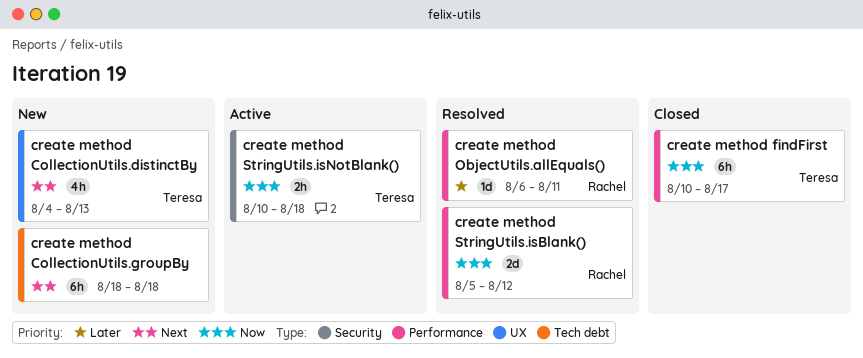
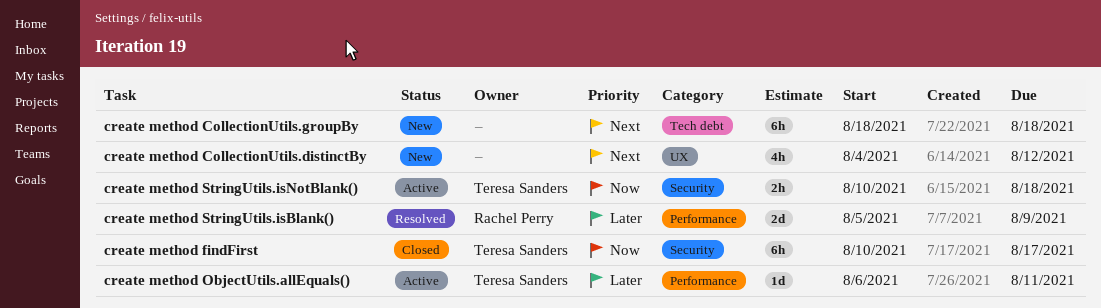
create method CollectionUtils.distinctBy, owner: Teresa Sanders -> none
create method CollectionUtils.distinctBy, due: Aug 13 -> Aug 12
create method findFirst, label: Performance -> Security
create method ObjectUtils.allEquals(), status: Resolved -> Active
create method ObjectUtils.allEquals(), owner: Rachel Perry -> Teresa Sanders
create method StringUtils.isBlank(), priority: Now -> Later
create method StringUtils.isBlank(), due: Aug 12 -> Aug 9

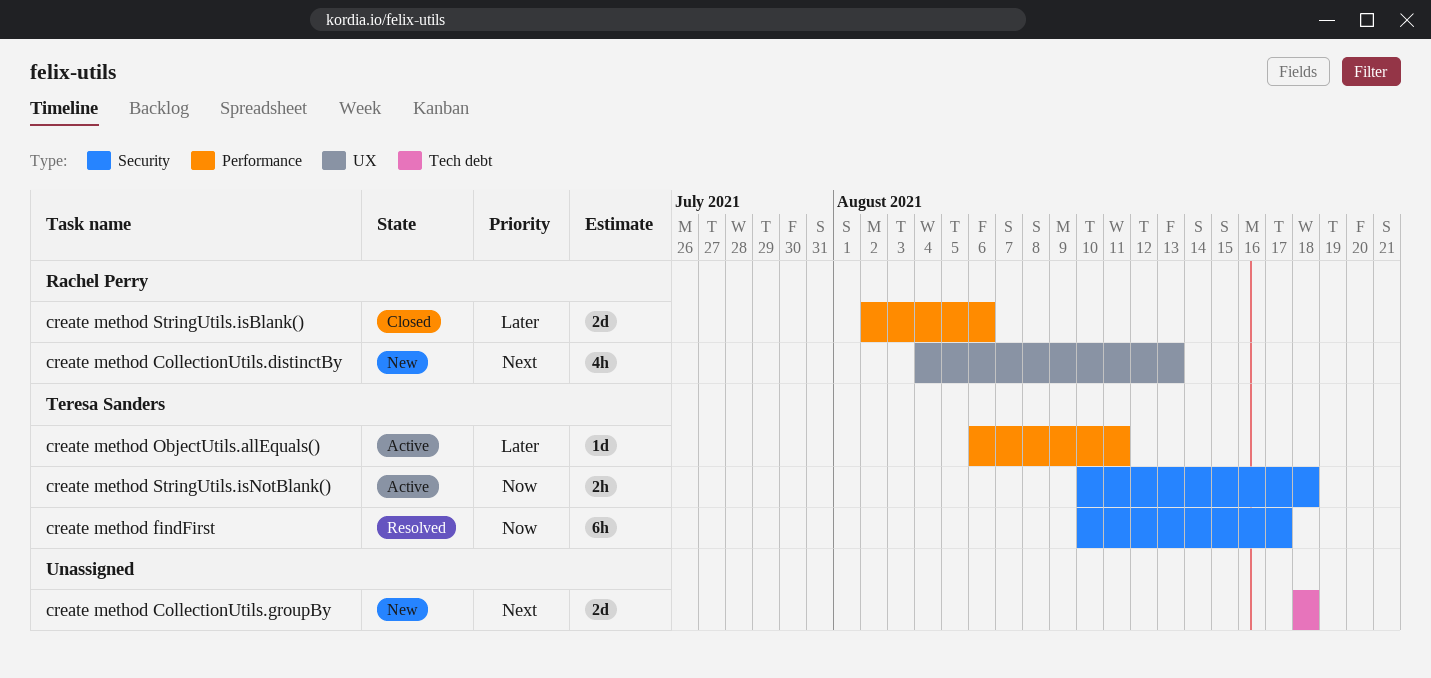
create method CollectionUtils.distinctBy, owner: none -> Rachel Perry
create method CollectionUtils.distinctBy, due: Aug 12 -> Aug 13
create method CollectionUtils.groupBy, estimate: 6h -> 2d
create method findFirst, status: Closed -> Resolved
create method StringUtils.isBlank(), status: Resolved -> Closed
create method StringUtils.isBlank(), start: Aug 5 -> Aug 2
create method StringUtils.isBlank(), due: Aug 9 -> Aug 6

